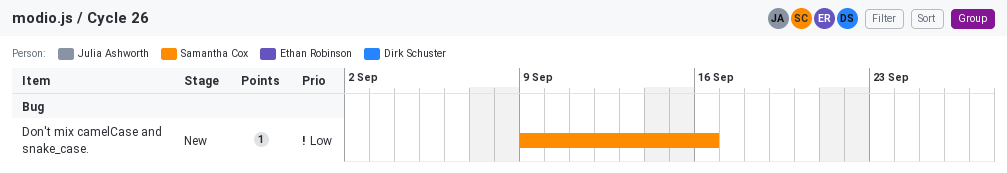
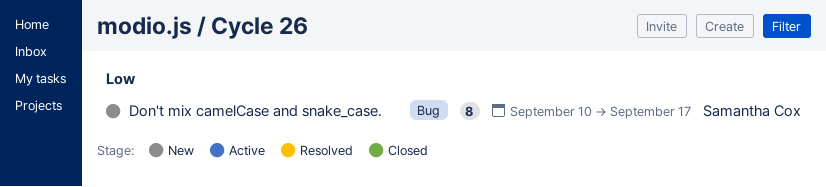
Don't mix camelCase and snake_case., estimate: 1 -> 8
Don't mix camelCase and snake_case., start: Sep 9 -> Sep 10
Don't mix camelCase and snake_case., due: Sep 16 -> Sep 17

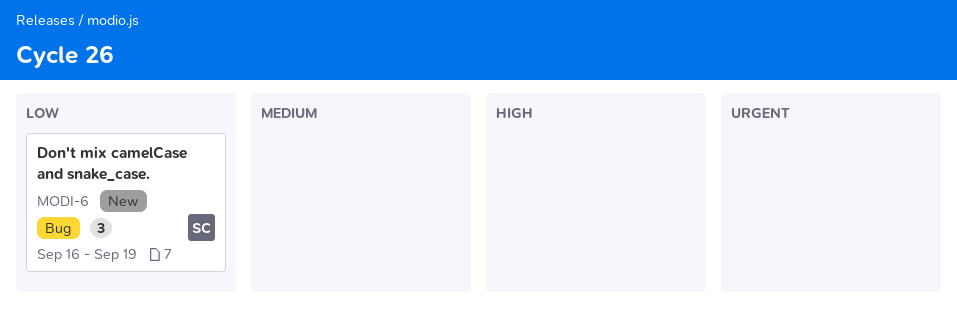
Don't mix camelCase and snake_case., estimate: 8 -> 3
Don't mix camelCase and snake_case., start: Sep 10 -> Sep 16
Don't mix camelCase and snake_case., due: Sep 17 -> Sep 19

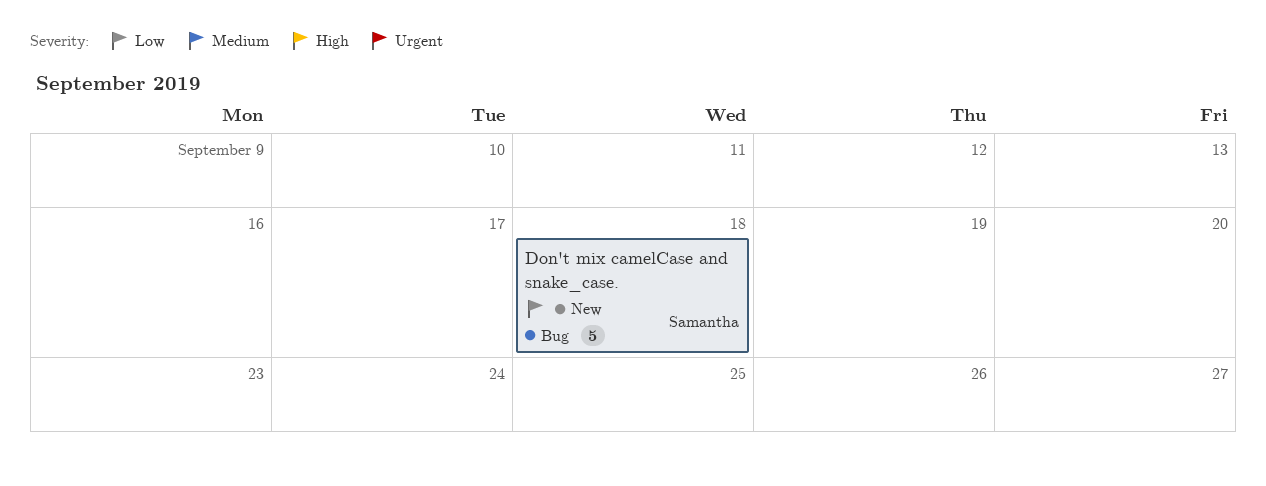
Don't mix camelCase and snake_case., estimate: 3 -> 5
Don't mix camelCase and snake_case., due: Sep 19 -> Sep 18

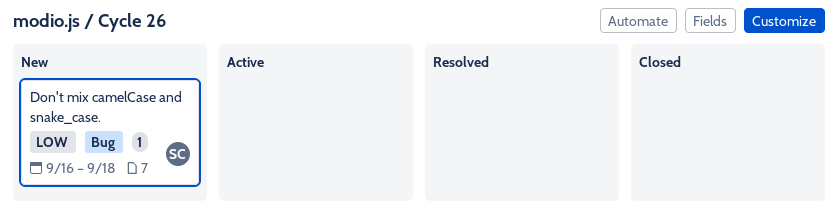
Don't mix camelCase and snake_case., estimate: 5 -> 1

